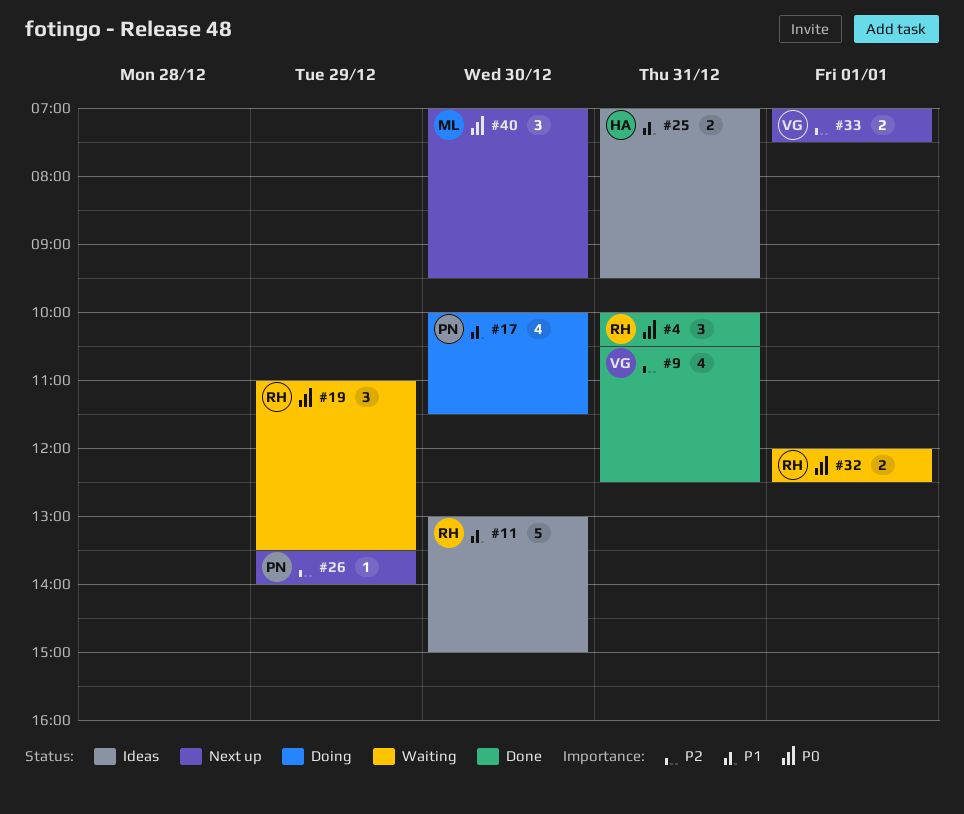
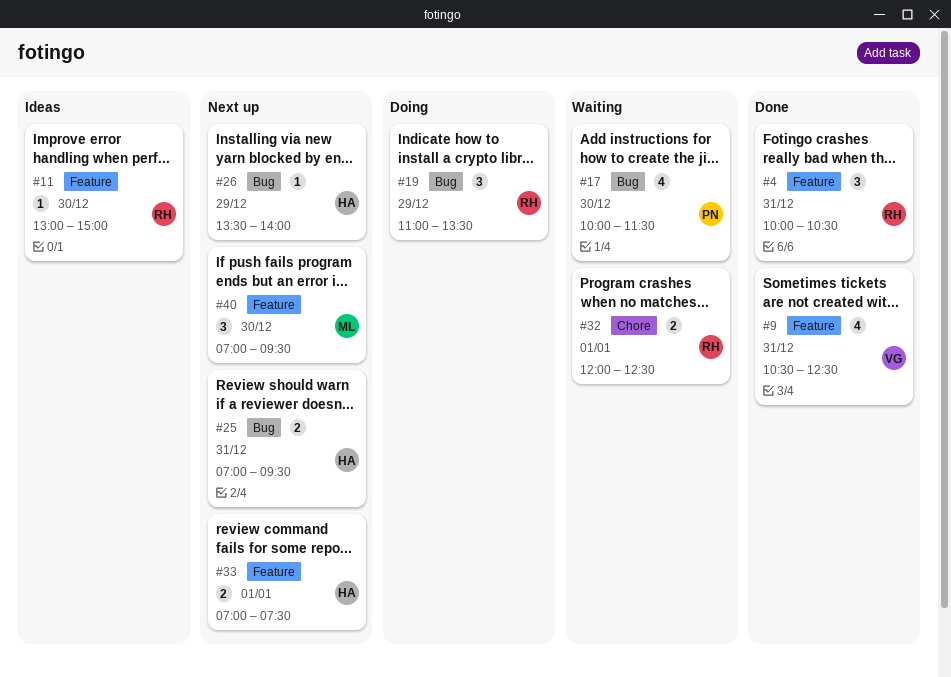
#11, estimate: 5 -> 1
#17, status: Doing -> Waiting
#19, status: Waiting -> Doing
#25, status: Ideas -> Next up
#26, owner: PN -> HA
#33, owner: VG -> HA

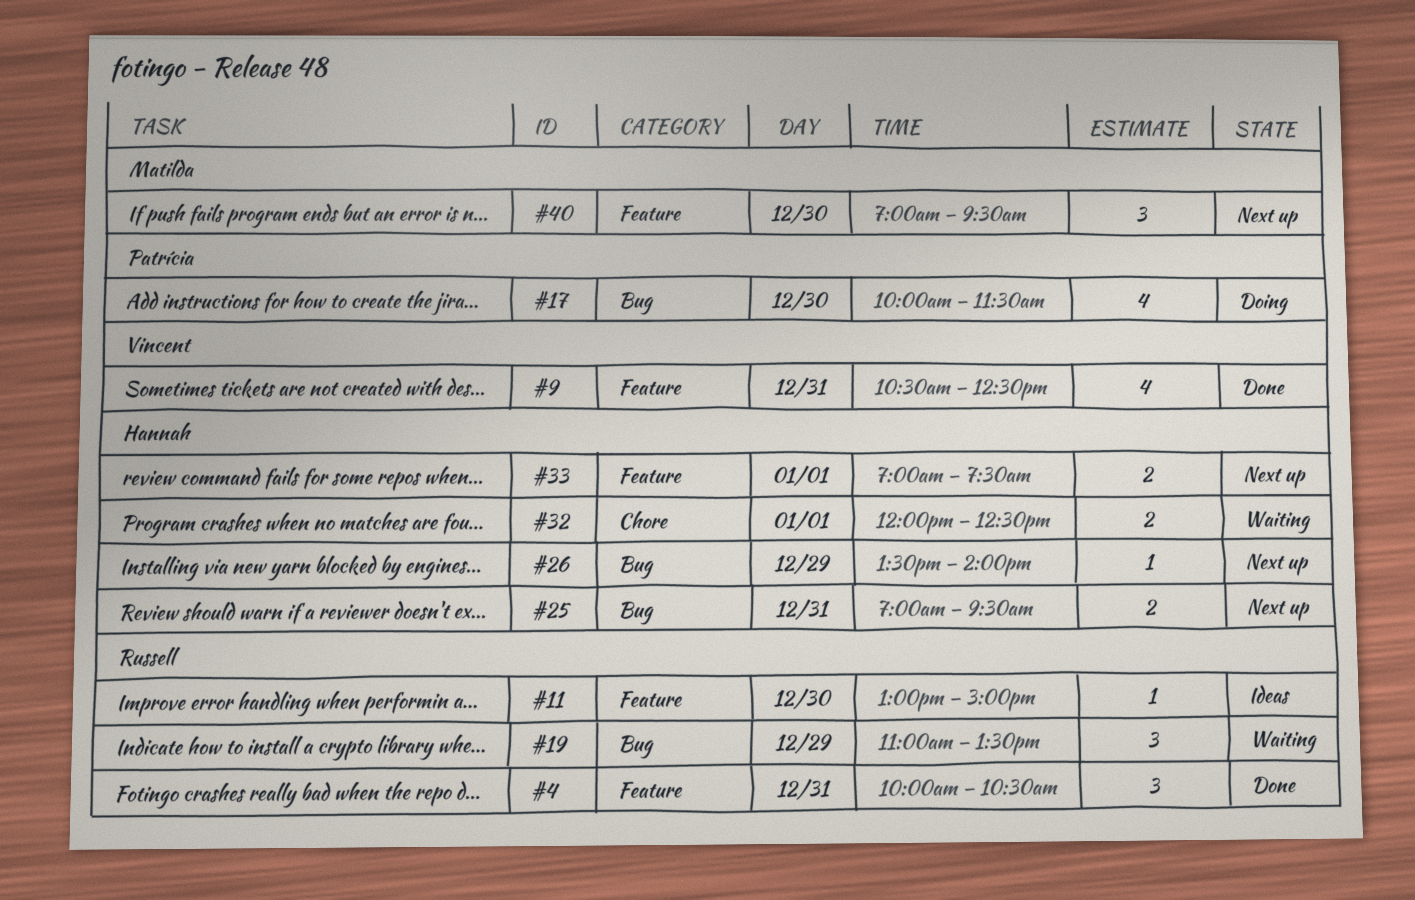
#17, status: Waiting -> Doing
#19, status: Doing -> Waiting
#32, owner: Russell -> Hannah

